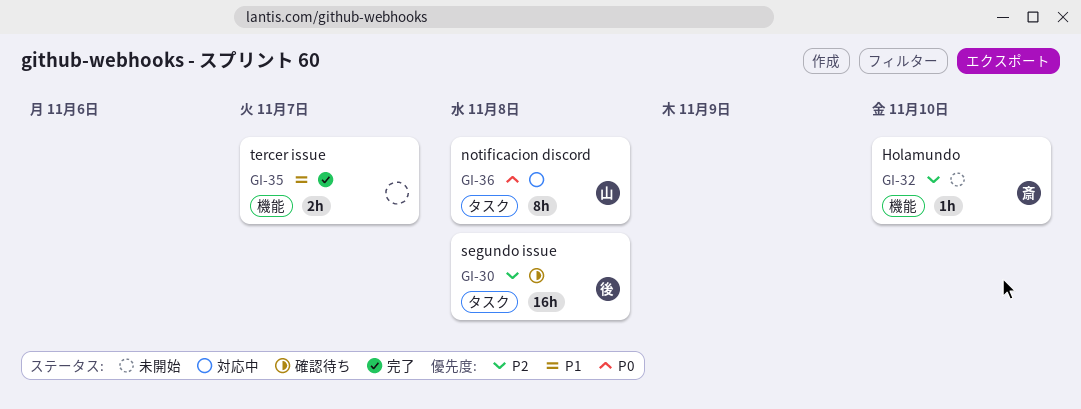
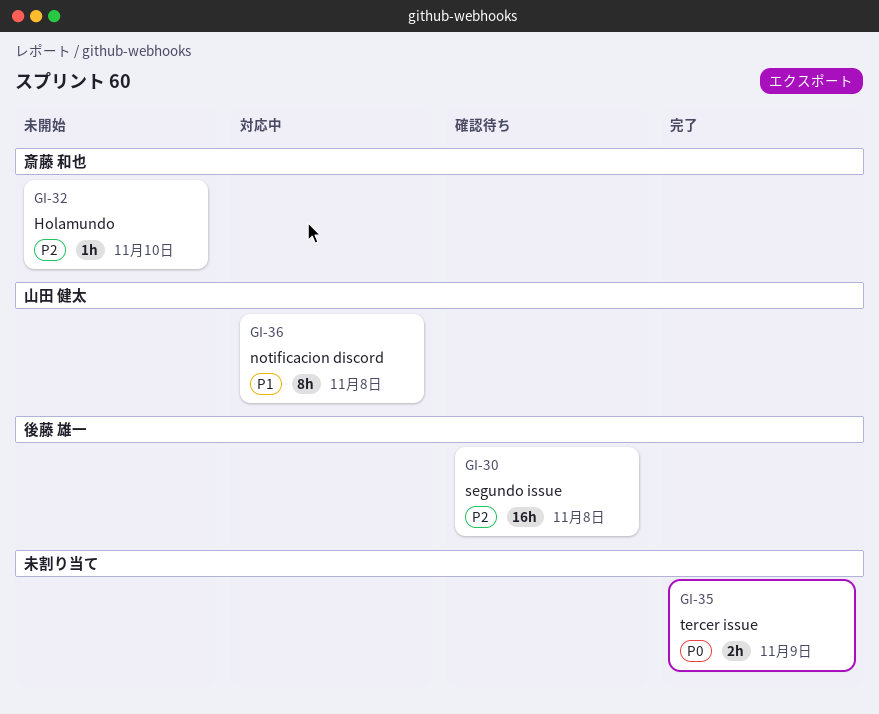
GI-35, priority: P1 -> P0
GI-35, due: Nov 7 -> Nov 9
GI-36, priority: P0 -> P1

